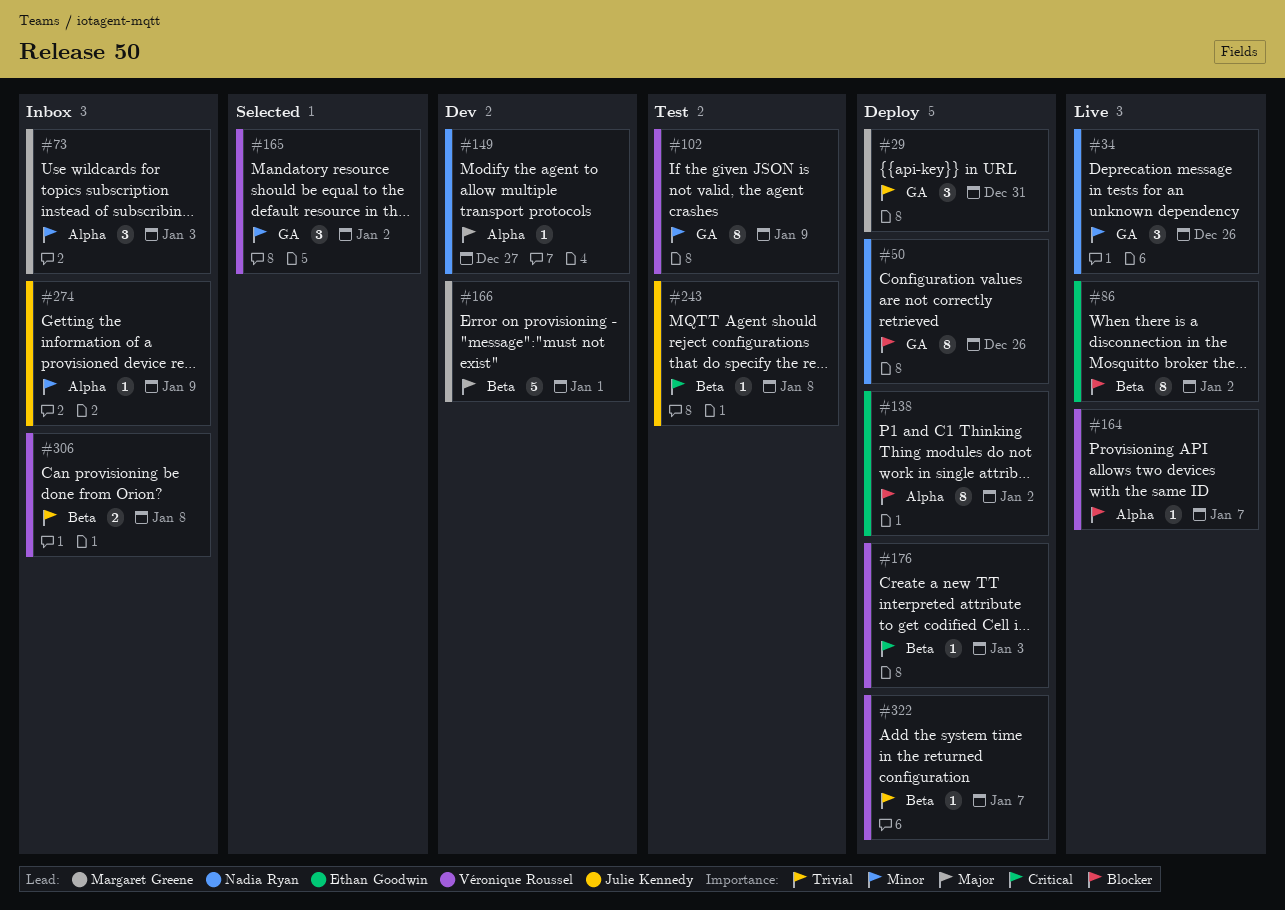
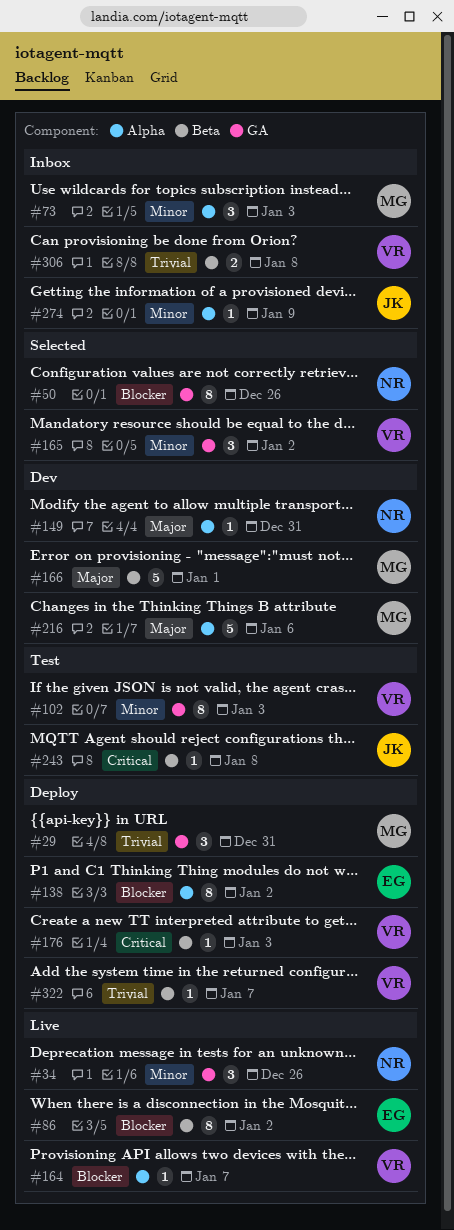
#50, status: Deploy -> Selected
#102, due: Jan 9 -> Jan 3
#149, due: Dec 27 -> Dec 31
#216: none -> present

